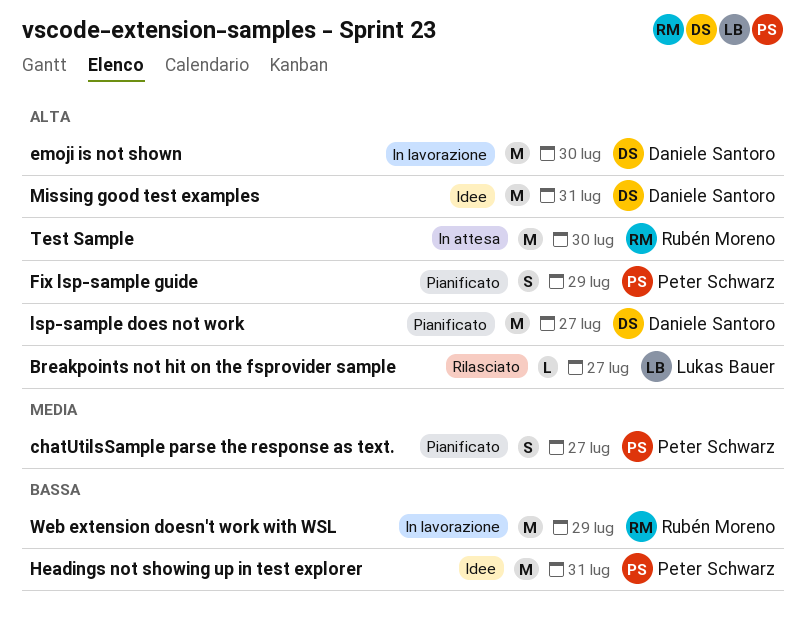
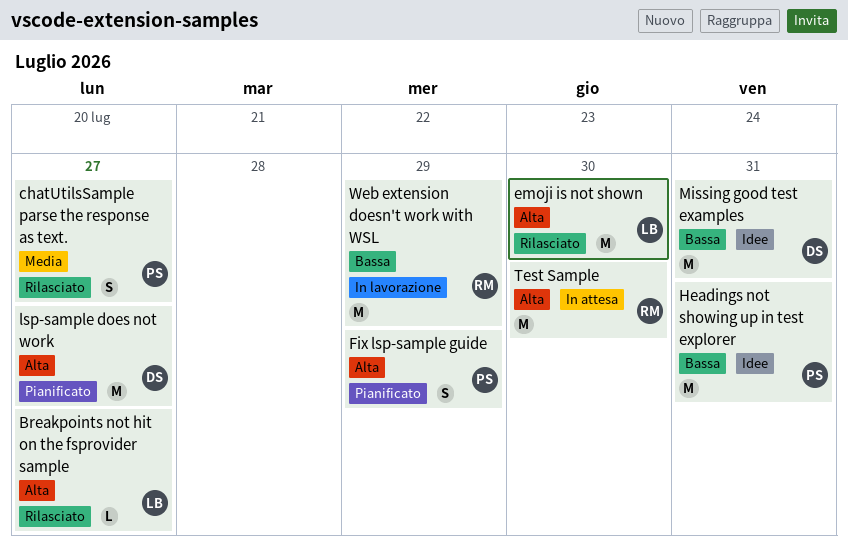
chatUtilsSample parse the response as text., status: Pianificato -> Rilasciato
emoji is not shown, status: In lavorazione -> Rilasciato
emoji is not shown, owner: Daniele Santoro -> Lukas Bauer
Missing good test examples, priority: Alta -> Bassa

